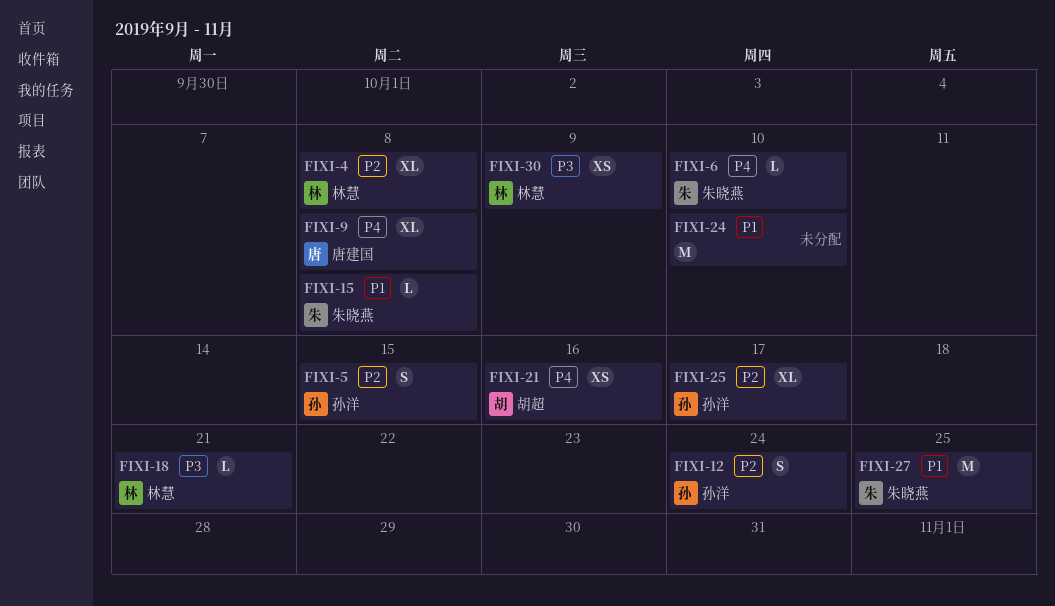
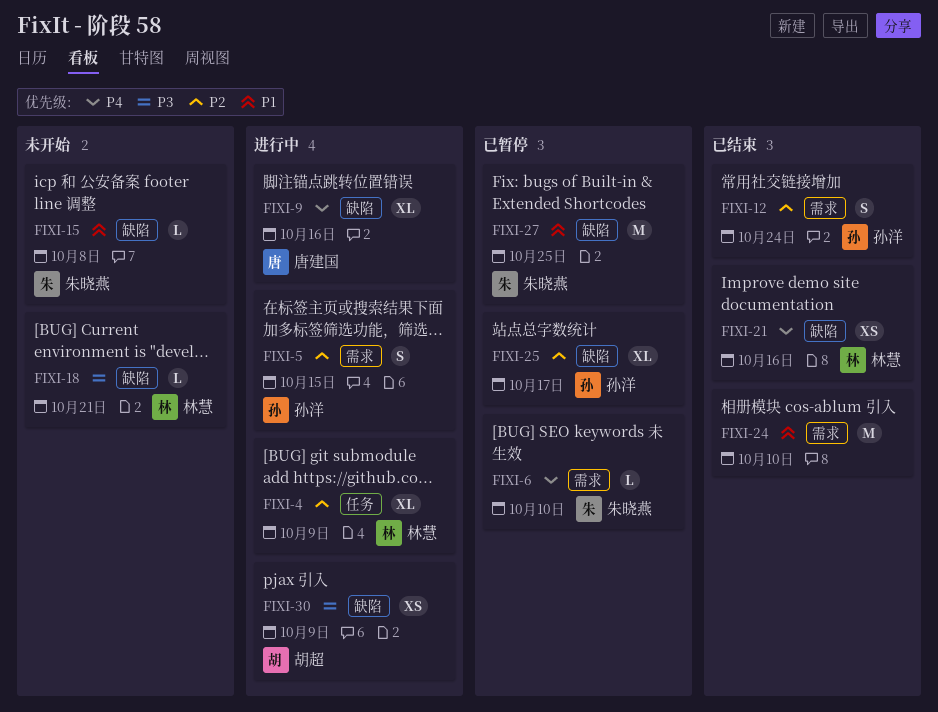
FIXI-4, due: Oct 8 -> Oct 9
FIXI-9, due: Oct 8 -> Oct 16
FIXI-21, owner: 胡超 -> 林慧
FIXI-30, owner: 林慧 -> 胡超

